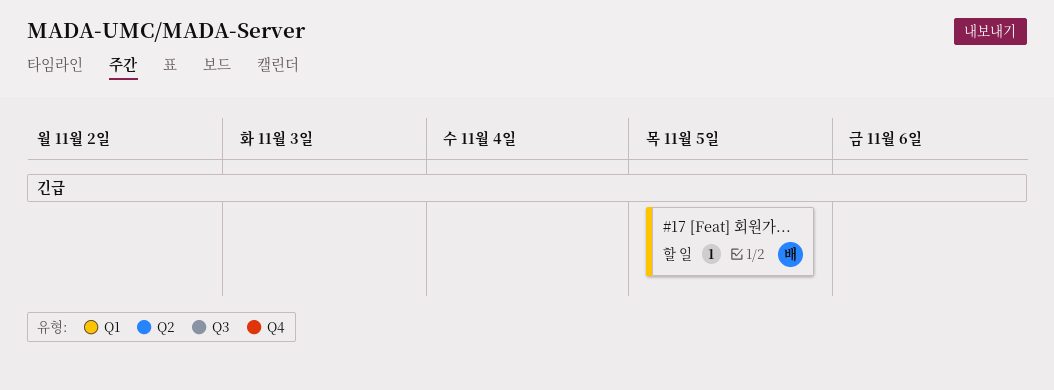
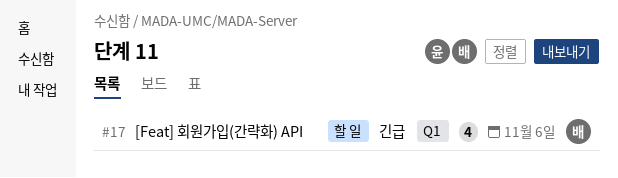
#17, estimate: 1 -> 4
#17, due: Nov 5 -> Nov 6

